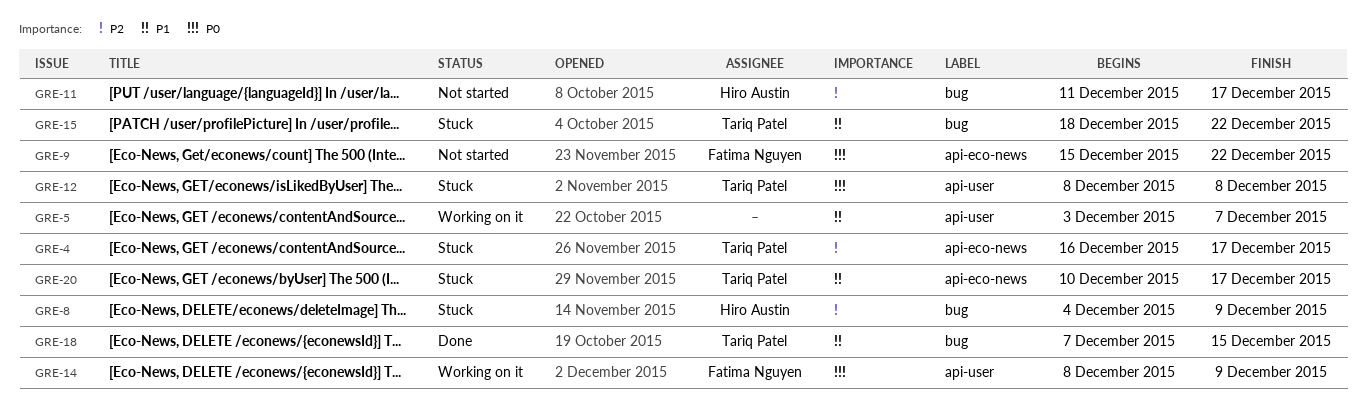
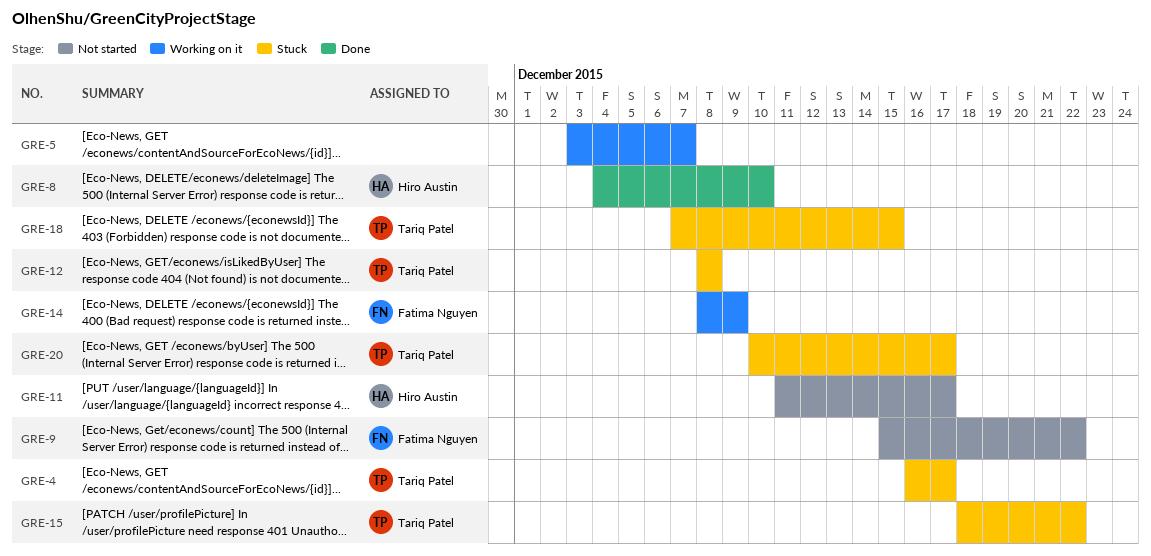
GRE-8, status: Stuck -> Done
GRE-8, due: Dec 9 -> Dec 10
GRE-18, status: Done -> Stuck

